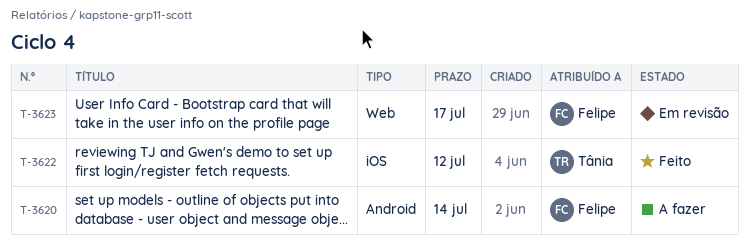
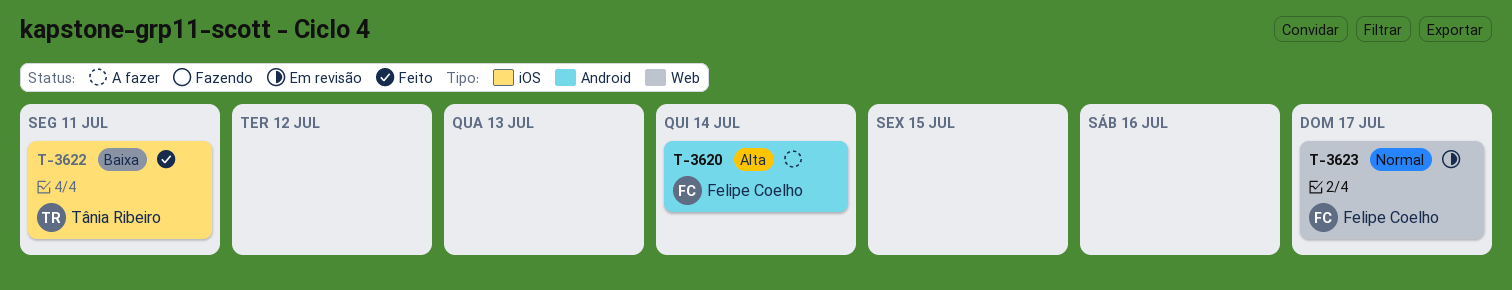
T-3622, due: Jul 12 -> Jul 11

